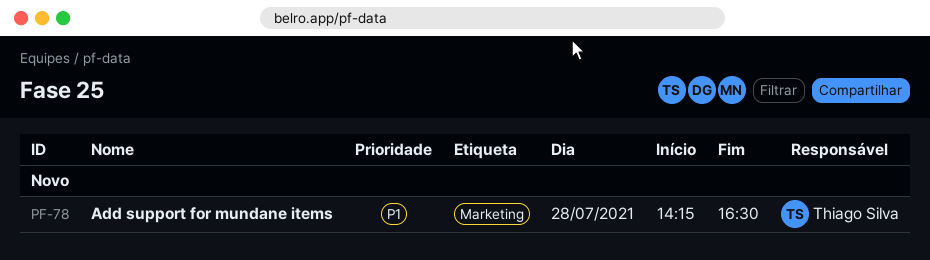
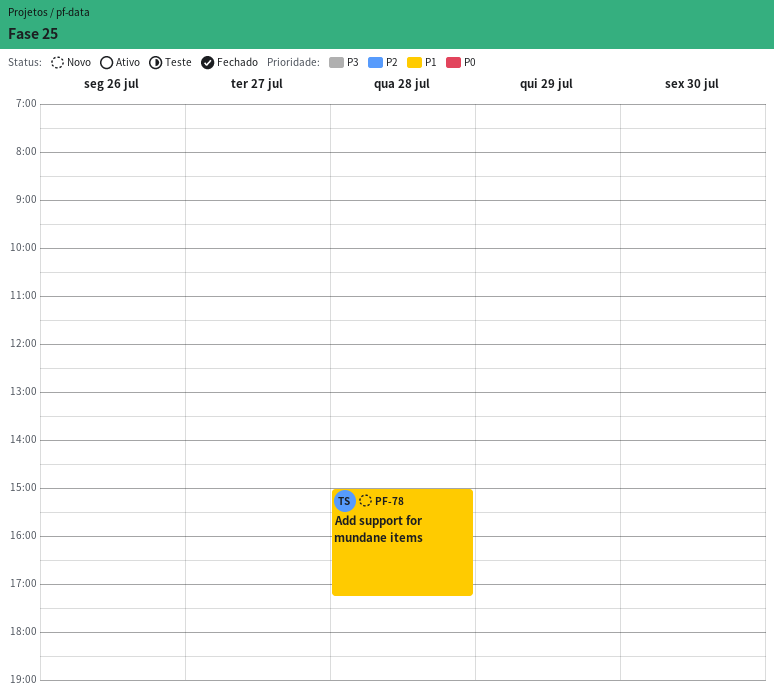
PF-78, begins: 14:15 -> 15:00
PF-78, ends: 16:30 -> 17:15

